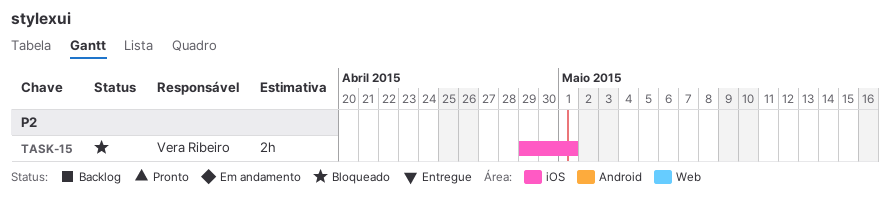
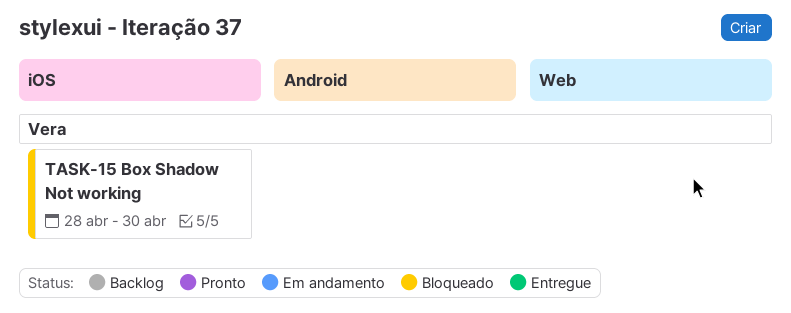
TASK-15, start: Apr 29 -> Apr 28
TASK-15, due: May 1 -> Apr 30

